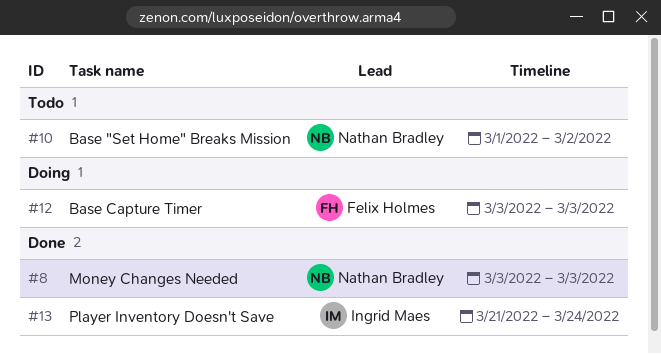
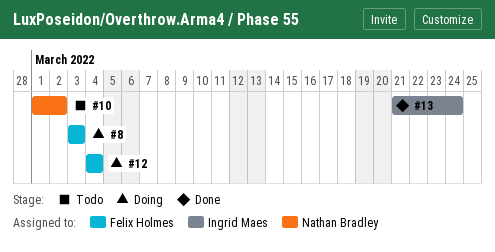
#8, status: Done -> Doing
#8, owner: Nathan Bradley -> Felix Holmes
#12, start: Mar 3 -> Mar 4
#12, due: Mar 3 -> Mar 4

